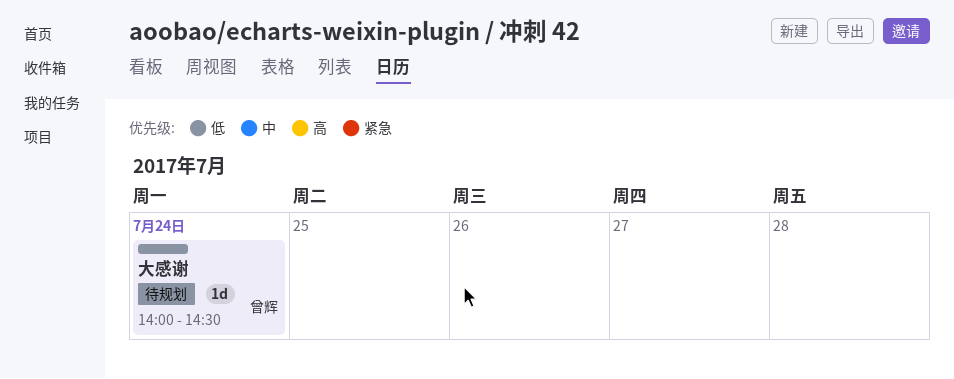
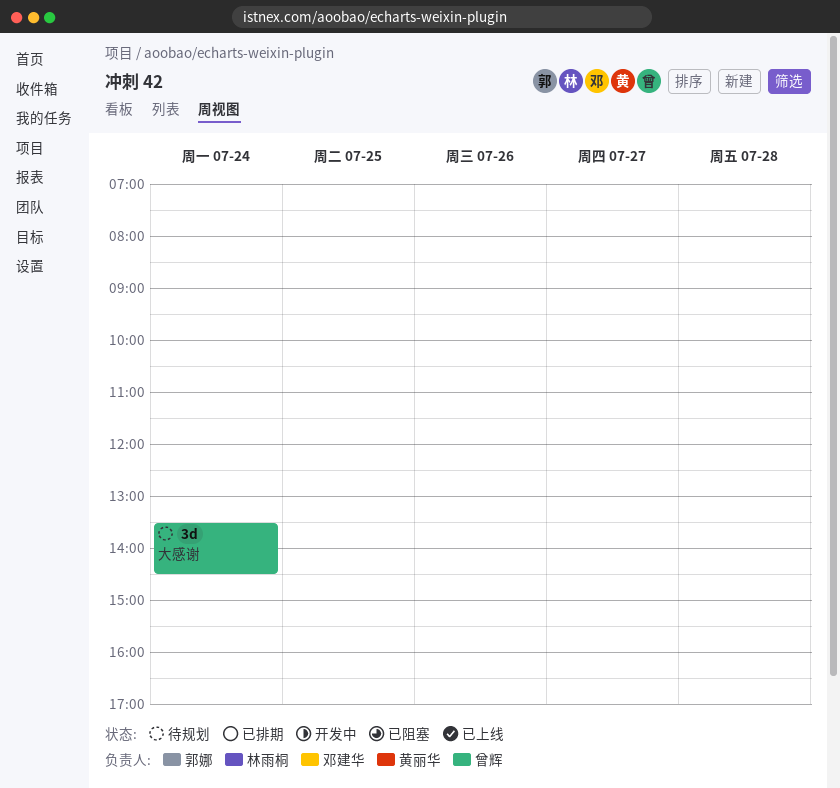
大感谢, estimate: 1d -> 3d
大感谢, begins: 14:00 -> 13:30

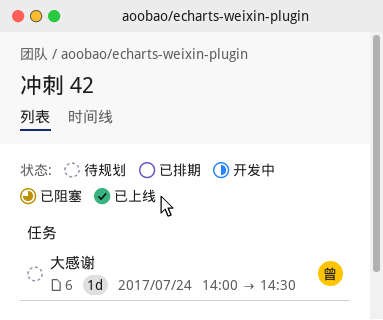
大感谢, estimate: 3d -> 1d
大感谢, begins: 13:30 -> 14:00

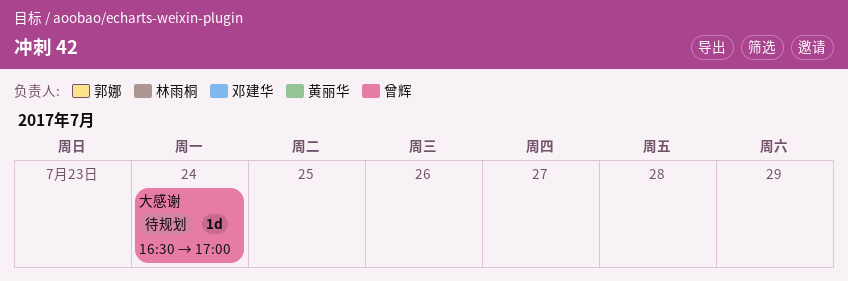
大感谢, begins: 14:00 -> 16:30
大感谢, ends: 14:30 -> 17:00

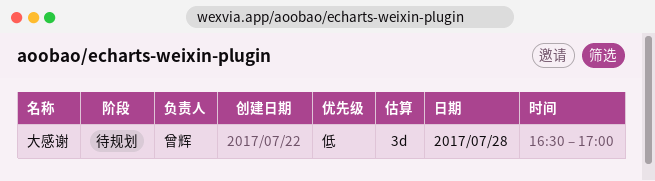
大感谢, estimate: 1d -> 3d
大感谢, day: Jul 24 -> Jul 28

